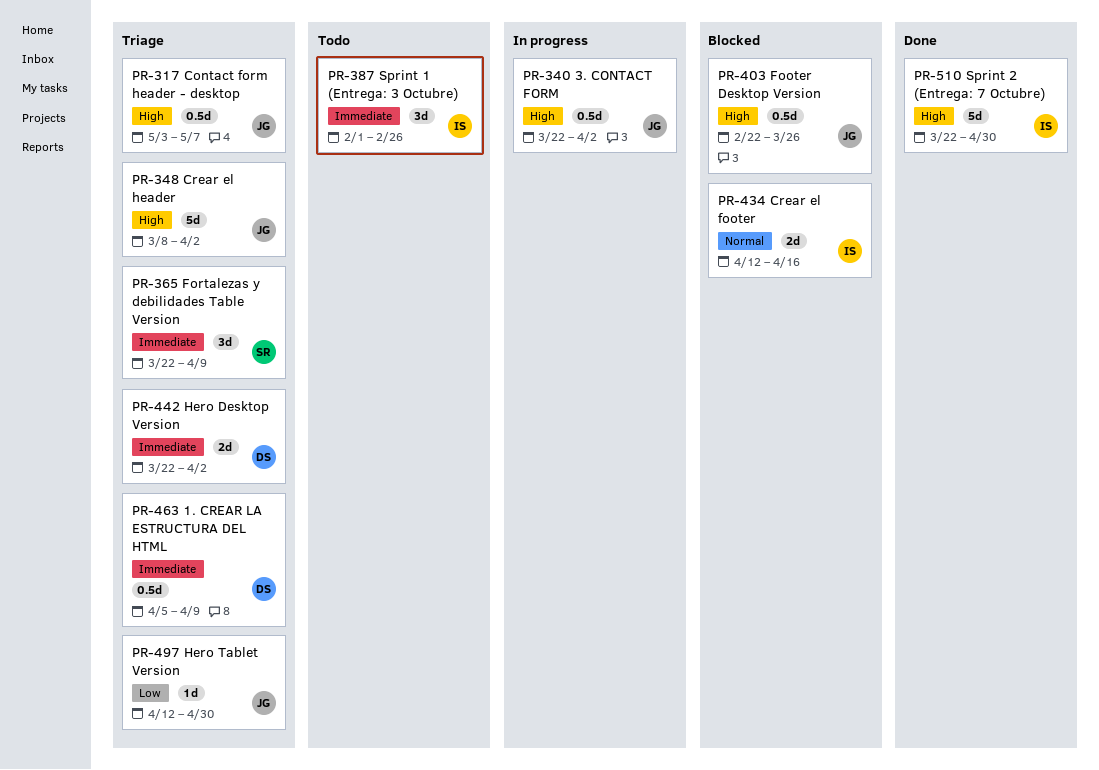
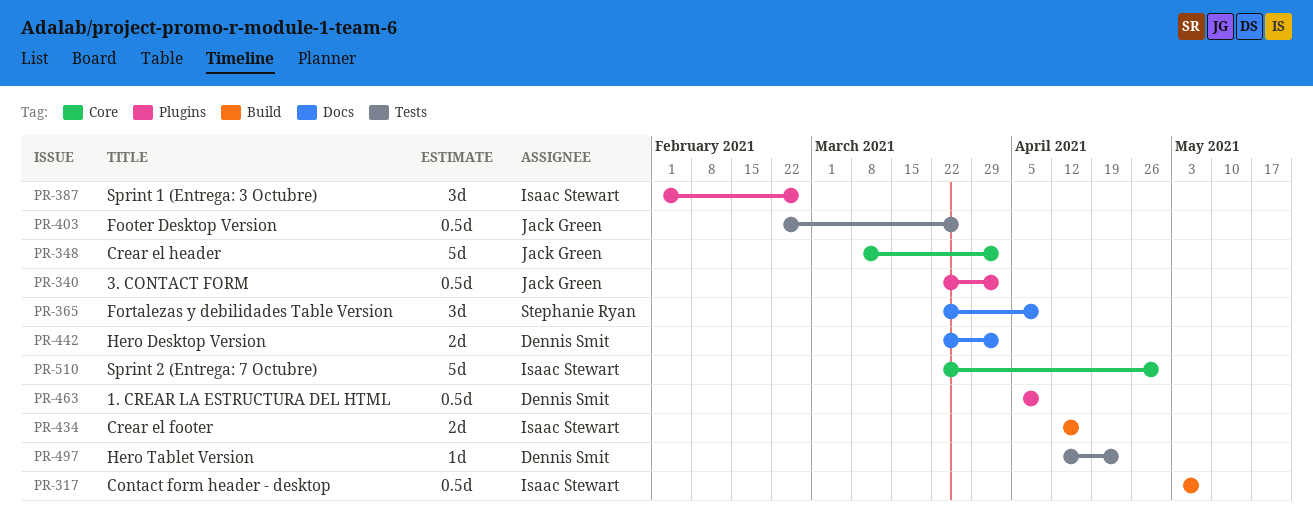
PR-317, owner: Jack Green -> Isaac Stewart
PR-497, owner: Jack Green -> Dennis Smit
PR-497, due: Apr 30 -> Apr 23

